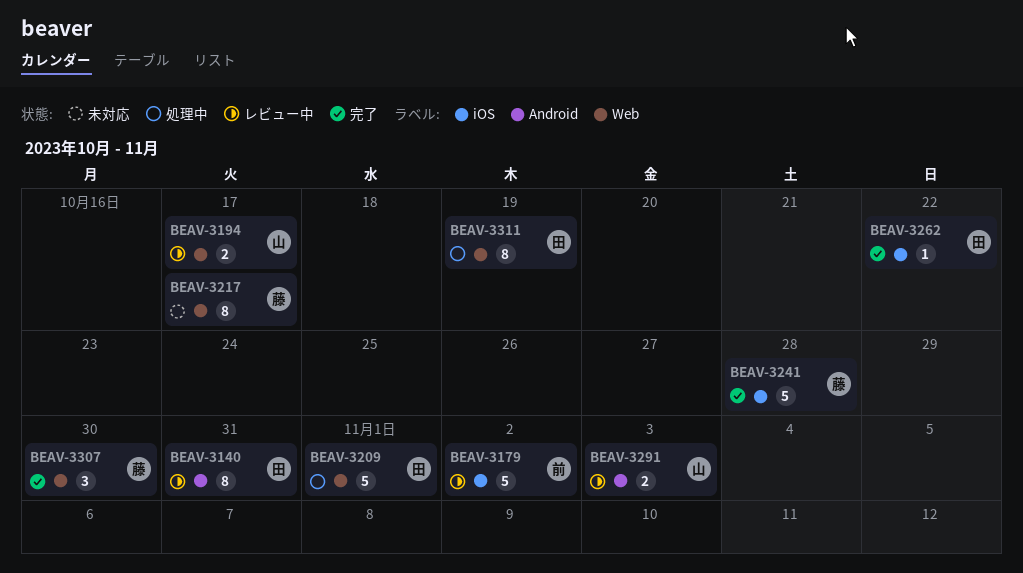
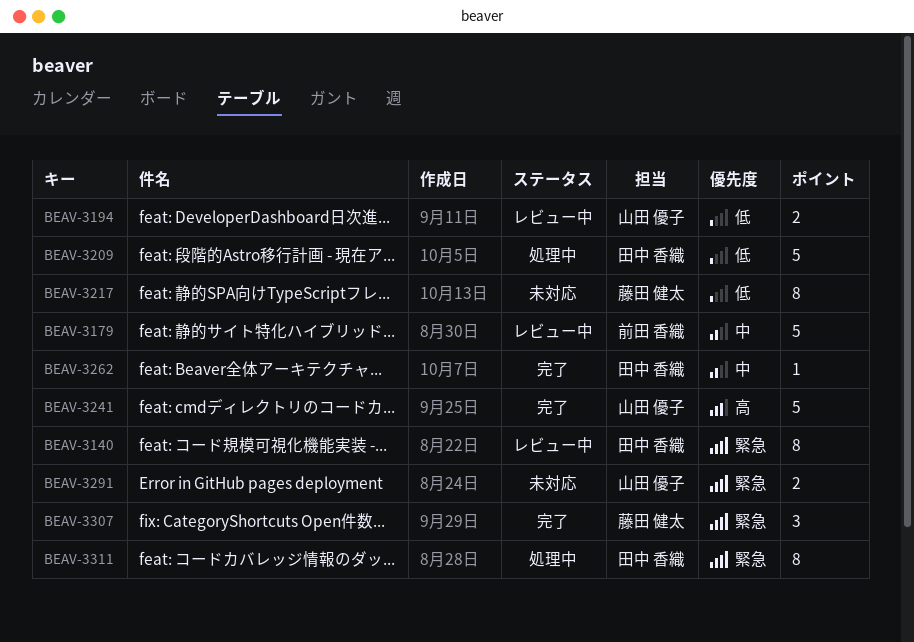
BEAV-3241, owner: 藤田 健太 -> 山田 優子
BEAV-3291, status: レビュー中 -> 未対応

